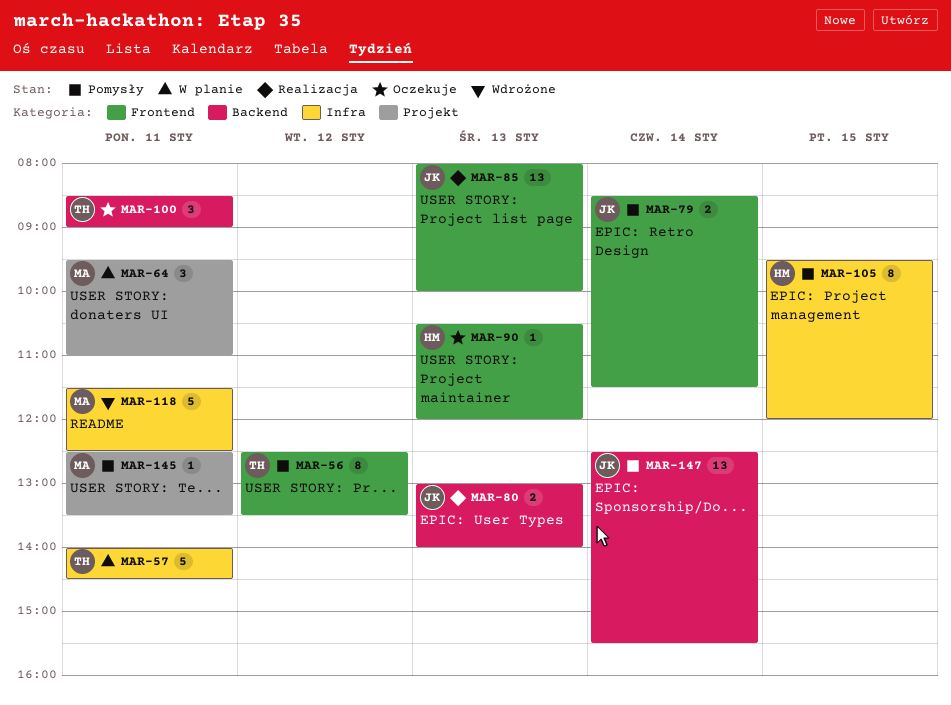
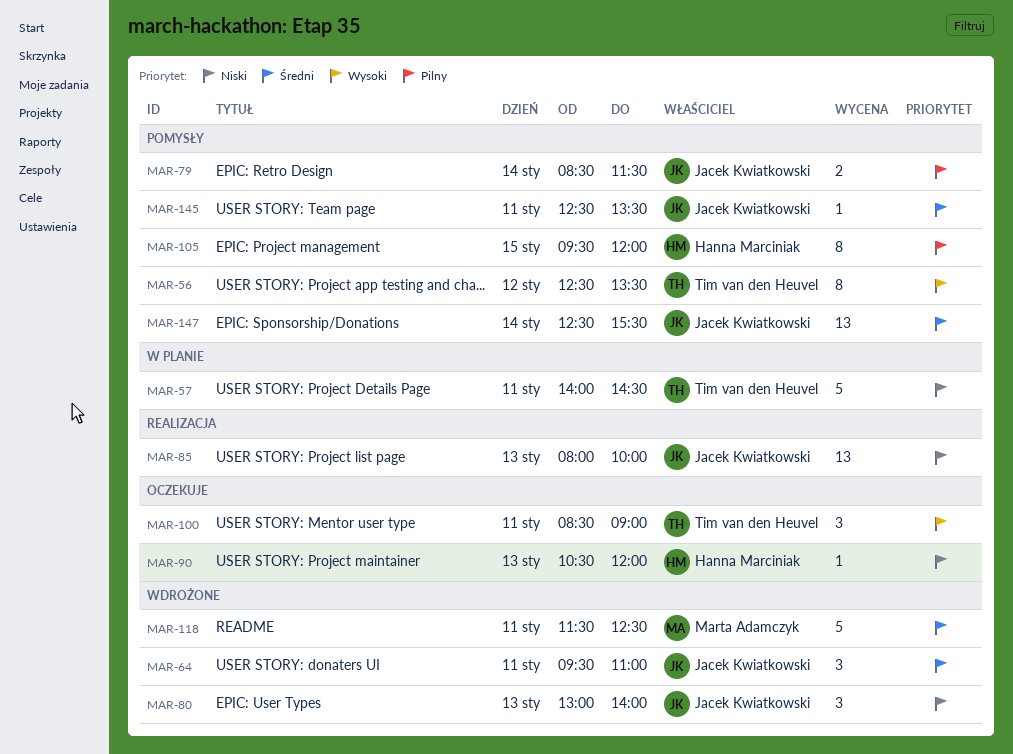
MAR-64, status: W planie -> Wdrożone
MAR-64, owner: Marta Adamczyk -> Jacek Kwiatkowski
MAR-80, status: Realizacja -> Wdrożone
MAR-80, estimate: 2 -> 3
MAR-145, owner: Marta Adamczyk -> Jacek Kwiatkowski

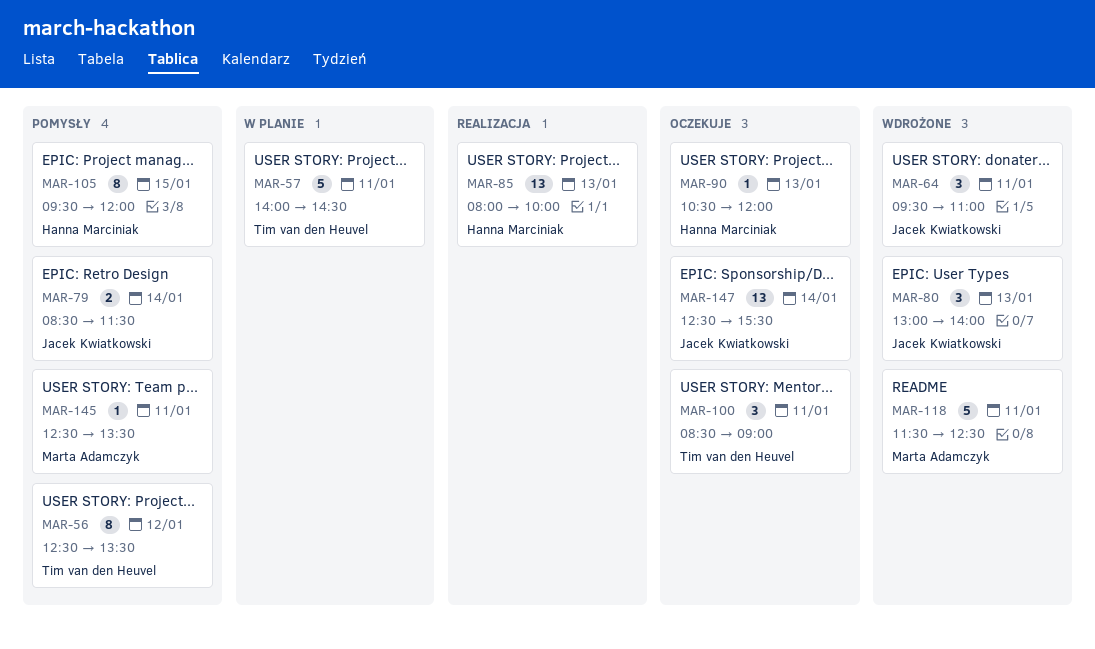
MAR-85, owner: Jacek Kwiatkowski -> Hanna Marciniak
MAR-145, owner: Jacek Kwiatkowski -> Marta Adamczyk
MAR-147, status: Pomysły -> Oczekuje

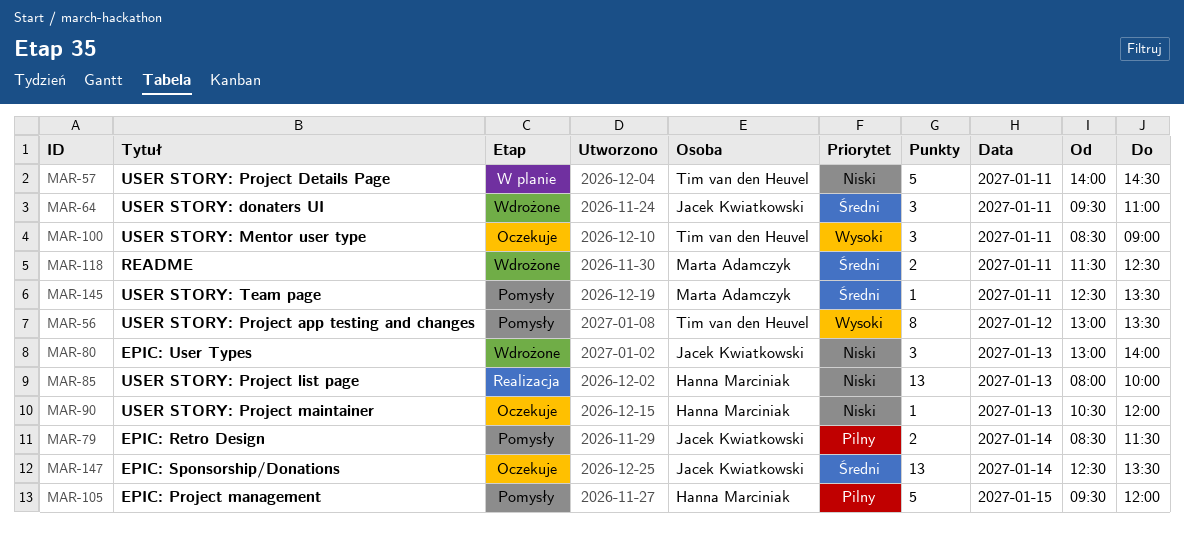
MAR-56, begins: 12:30 -> 13:00
MAR-105, estimate: 8 -> 5
MAR-118, estimate: 5 -> 2
MAR-147, ends: 15:30 -> 13:30

